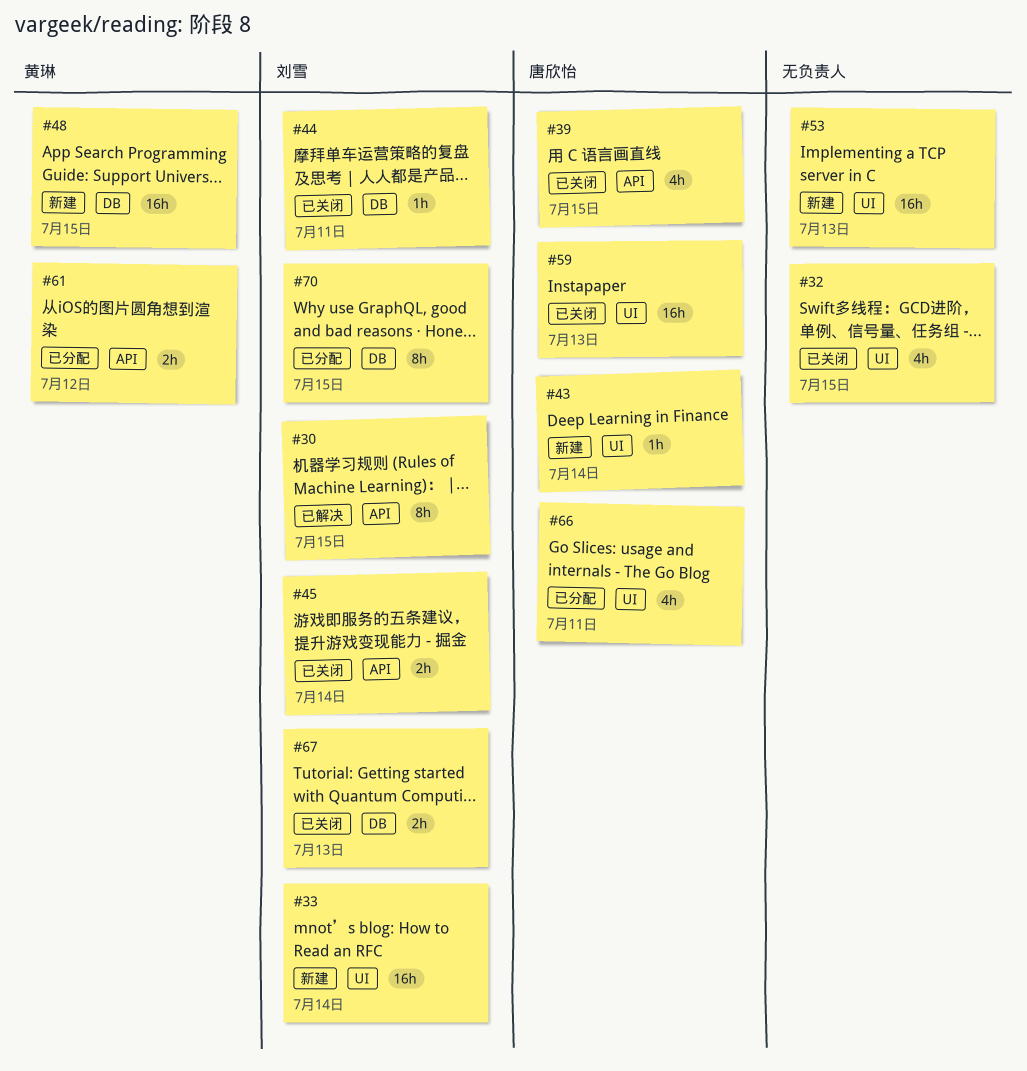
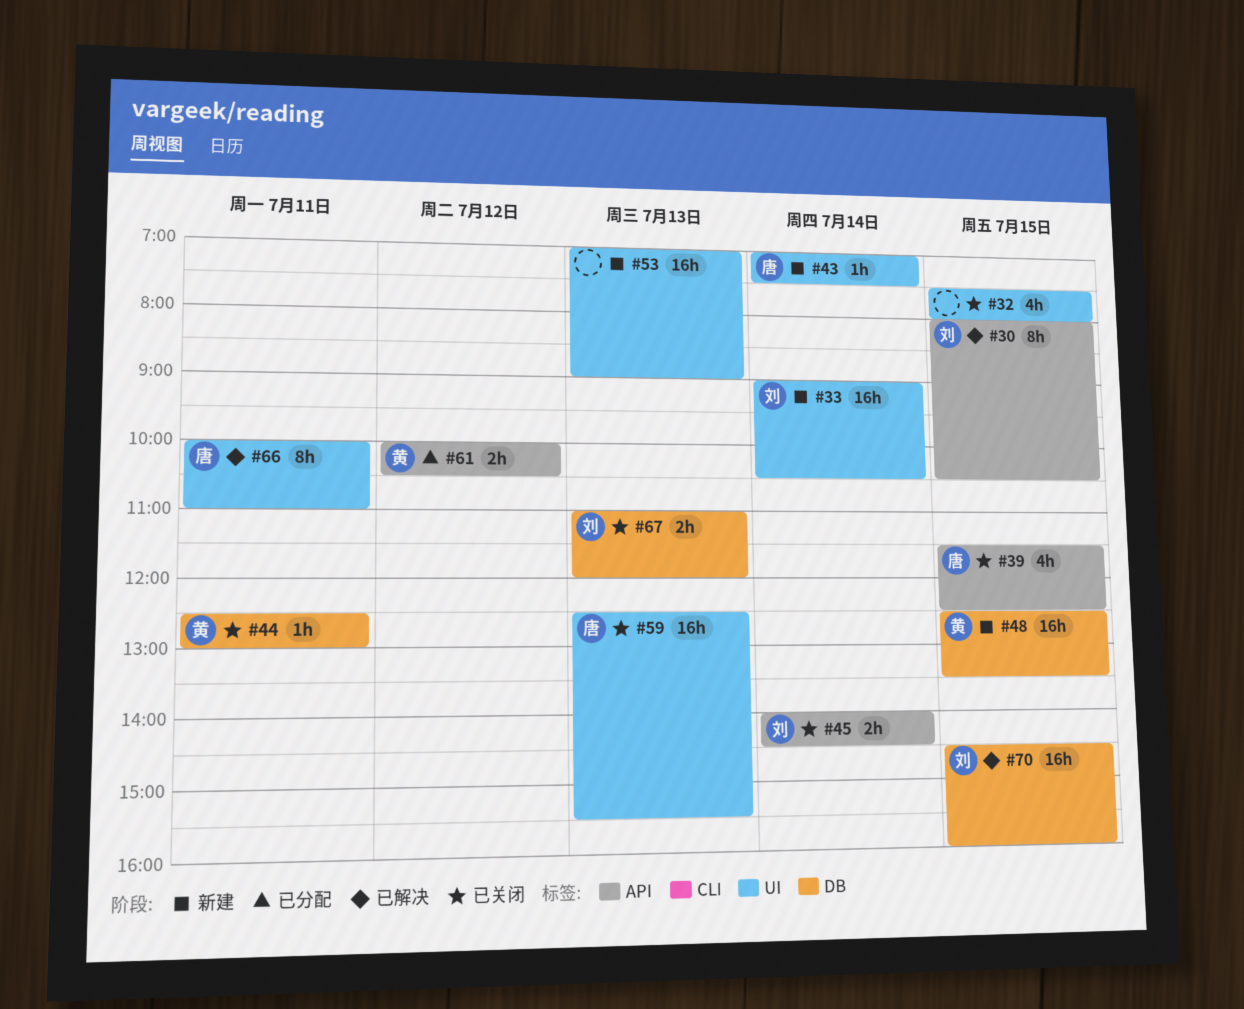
#44, owner: 刘雪 -> 黄琳
#66, status: 已分配 -> 已解决
#66, estimate: 4h -> 8h
#70, status: 已分配 -> 已解决
#70, estimate: 8h -> 16h

